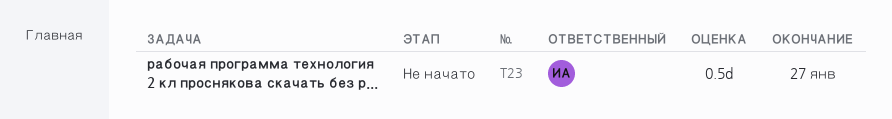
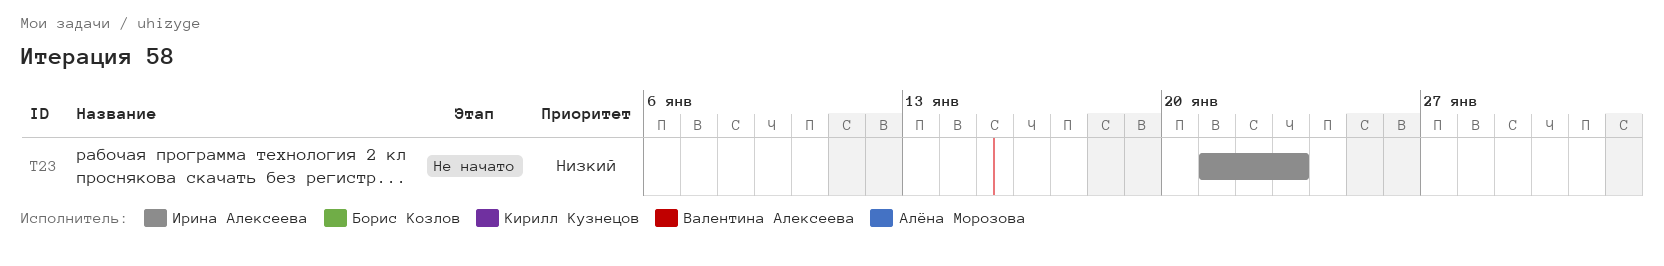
T23, due: Jan 27 -> Jan 23

